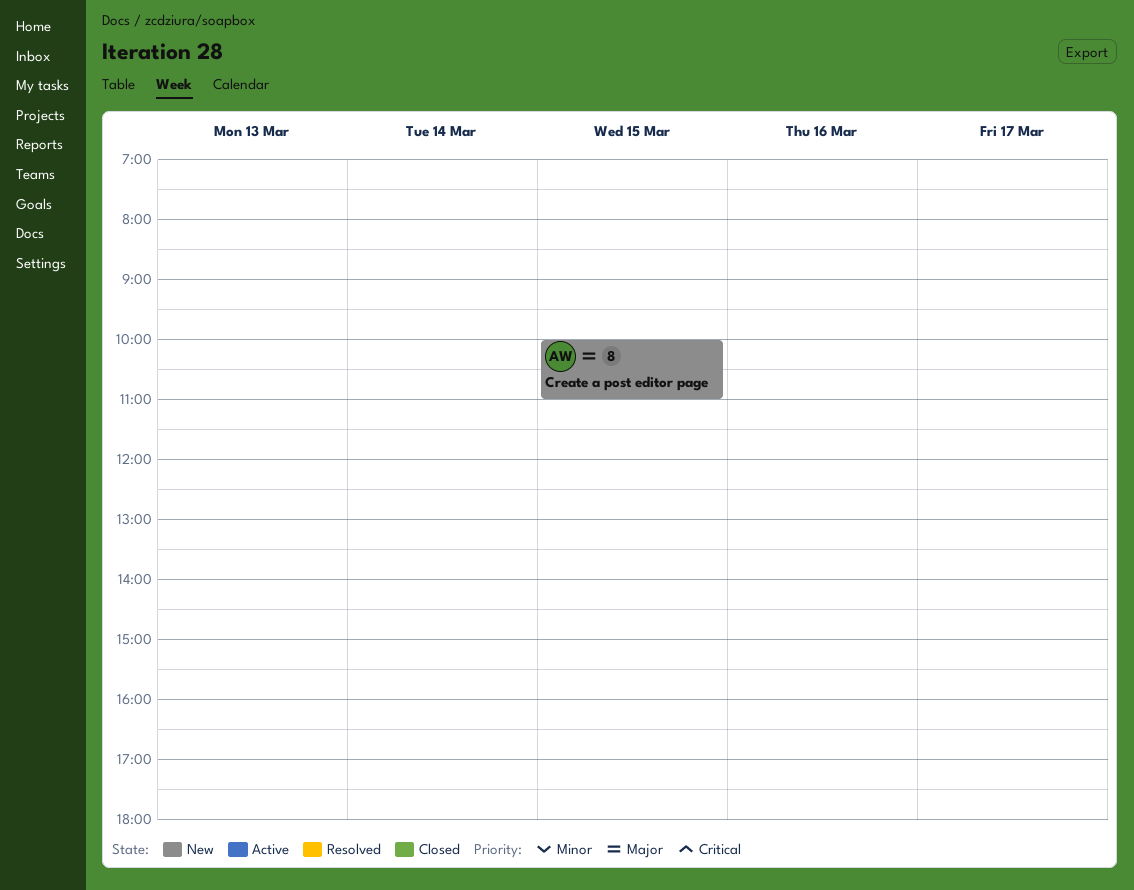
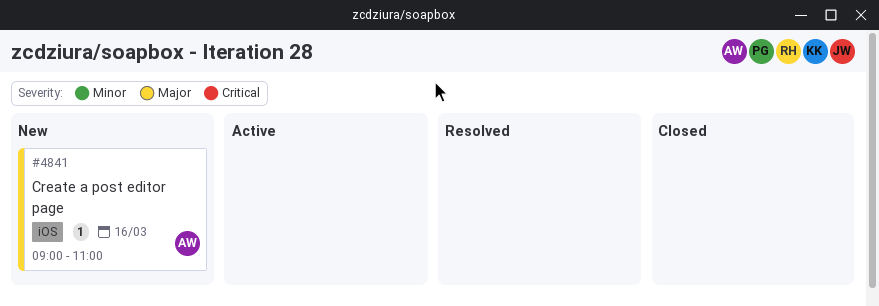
Create a post editor page, estimate: 8 -> 1
Create a post editor page, day: Mar 15 -> Mar 16
Create a post editor page, begins: 10:00 -> 09:00

